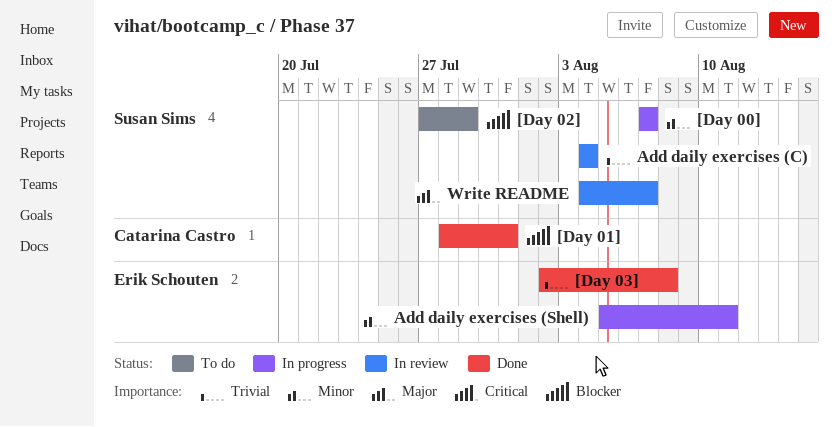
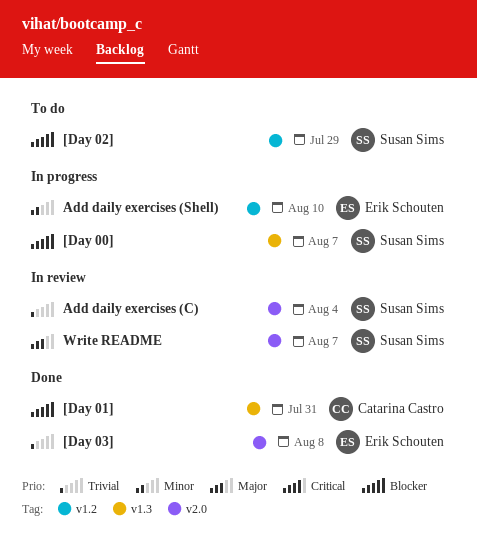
[Day 00], priority: Minor -> Blocker
Add daily exercises (Shell), due: Aug 11 -> Aug 10

